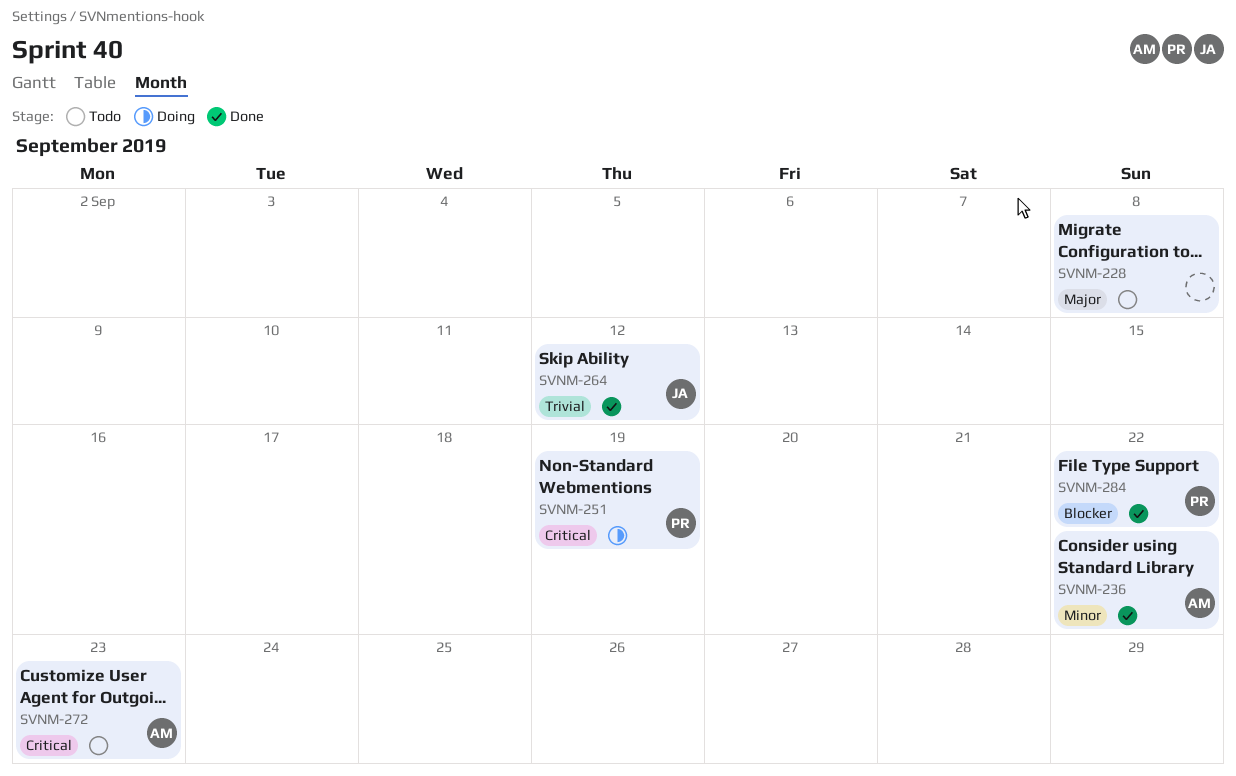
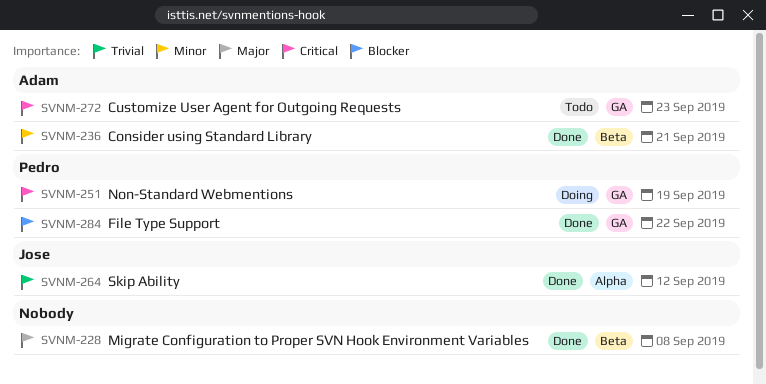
SVNM-228, status: Todo -> Done
SVNM-236, due: Sep 22 -> Sep 21

